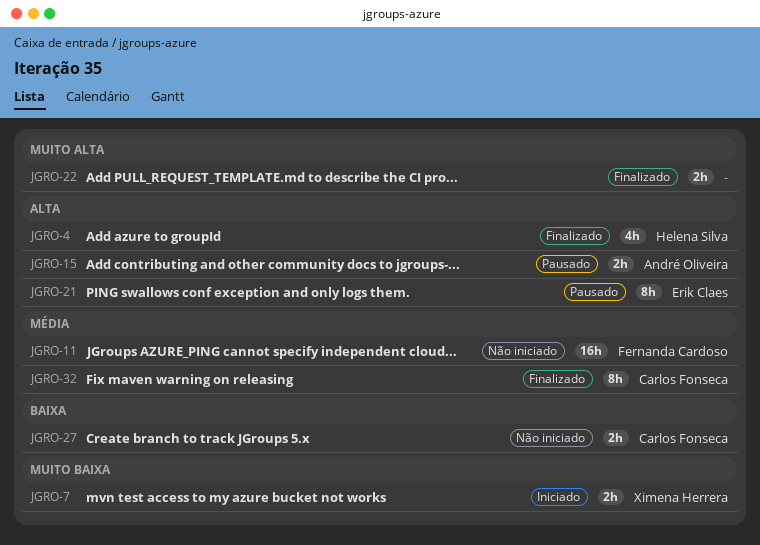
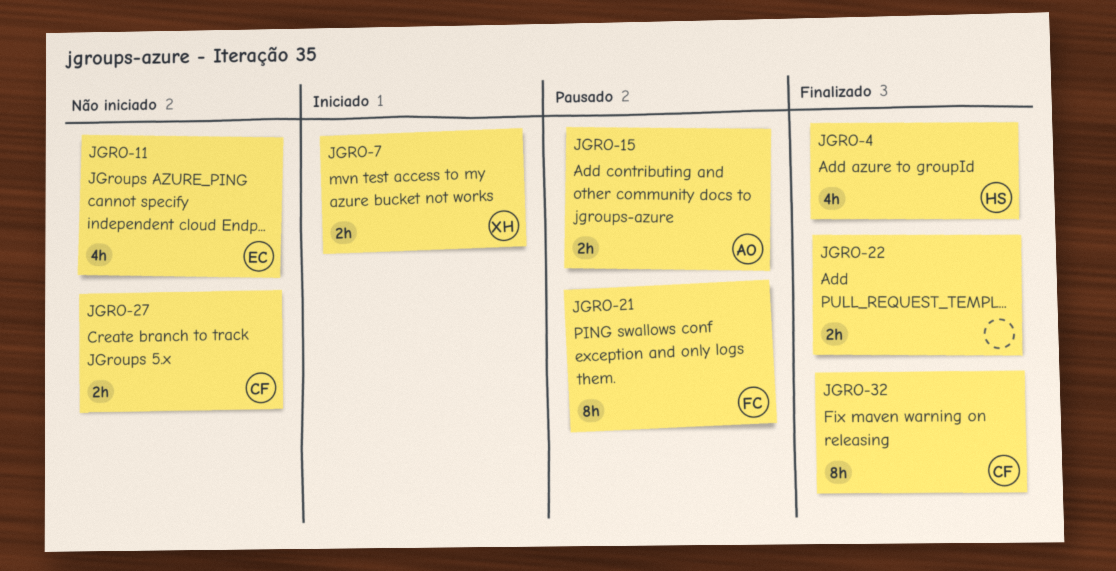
JGRO-11, owner: Fernanda Cardoso -> Erik Claes
JGRO-11, estimate: 16h -> 4h
JGRO-21, owner: Erik Claes -> Fernanda Cardoso

